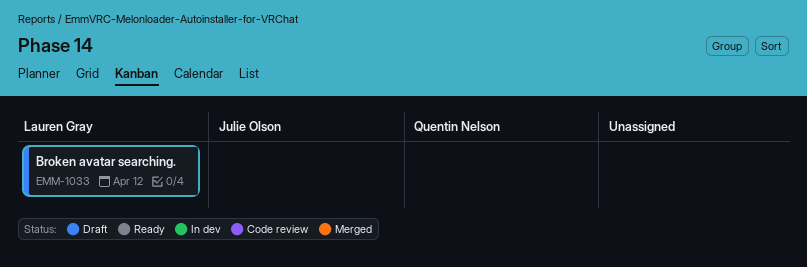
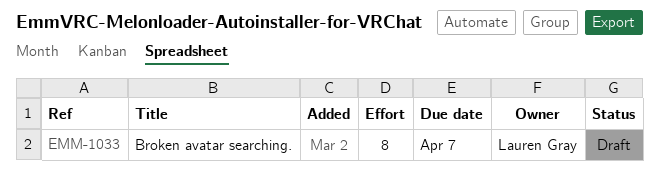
EMM-1033, due: Apr 12 -> Apr 7

